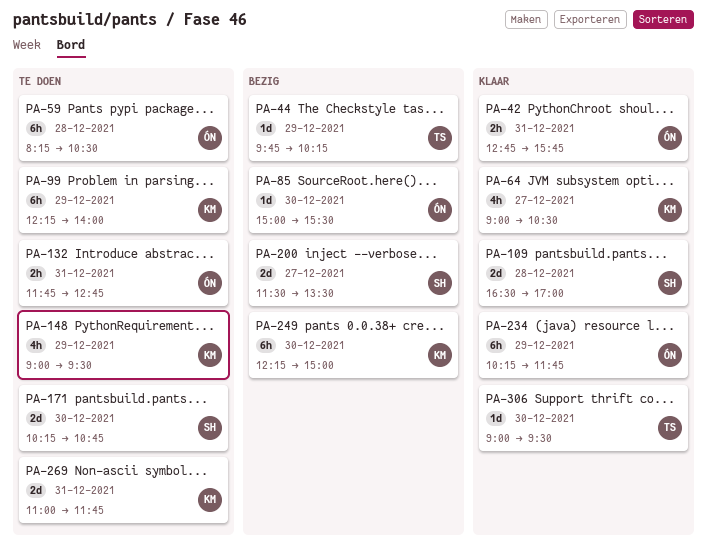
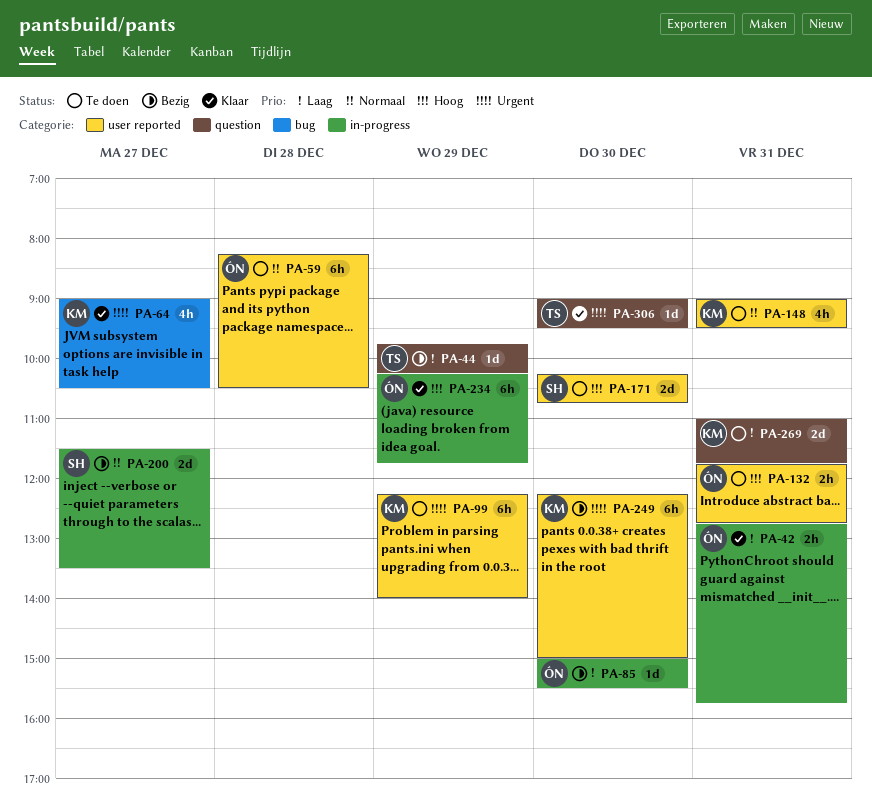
PA-109: present -> none
PA-148, day: Dec 29 -> Dec 31

